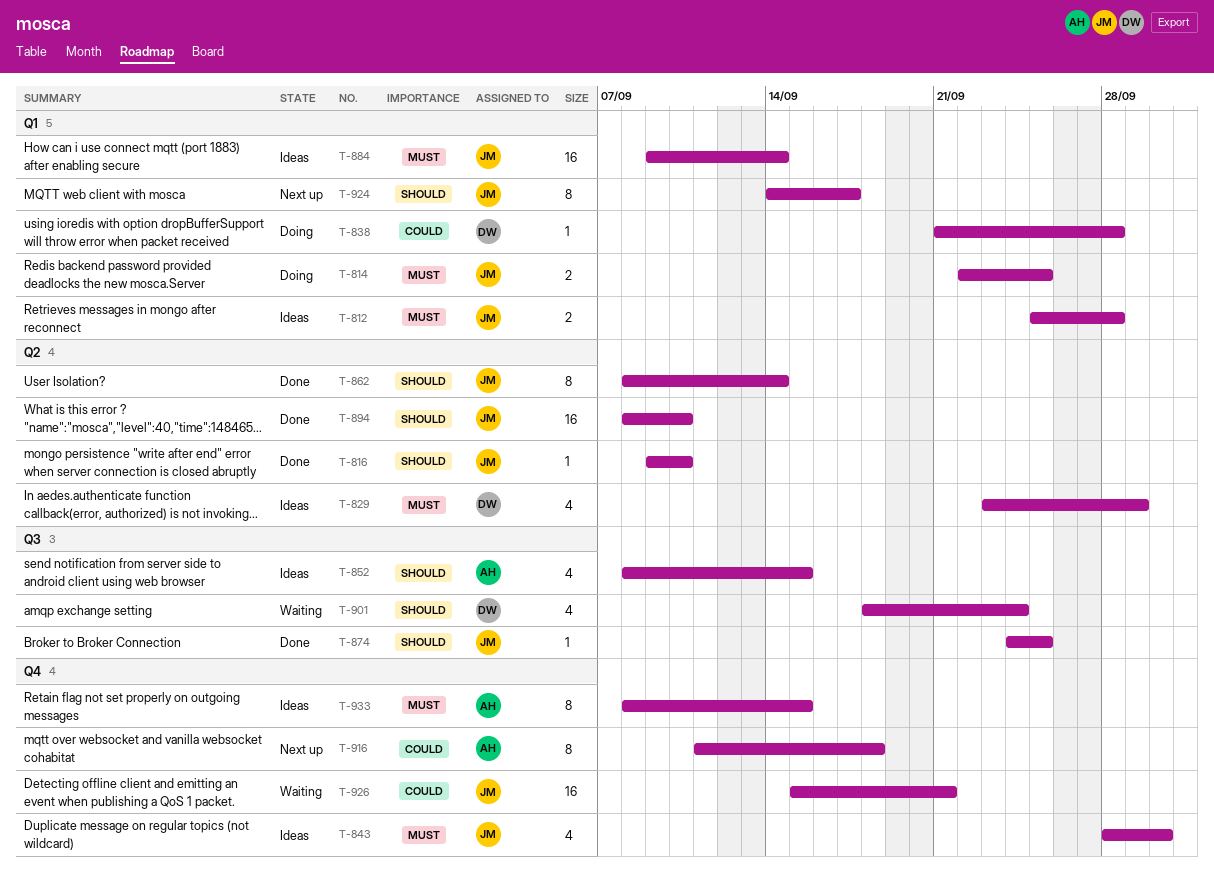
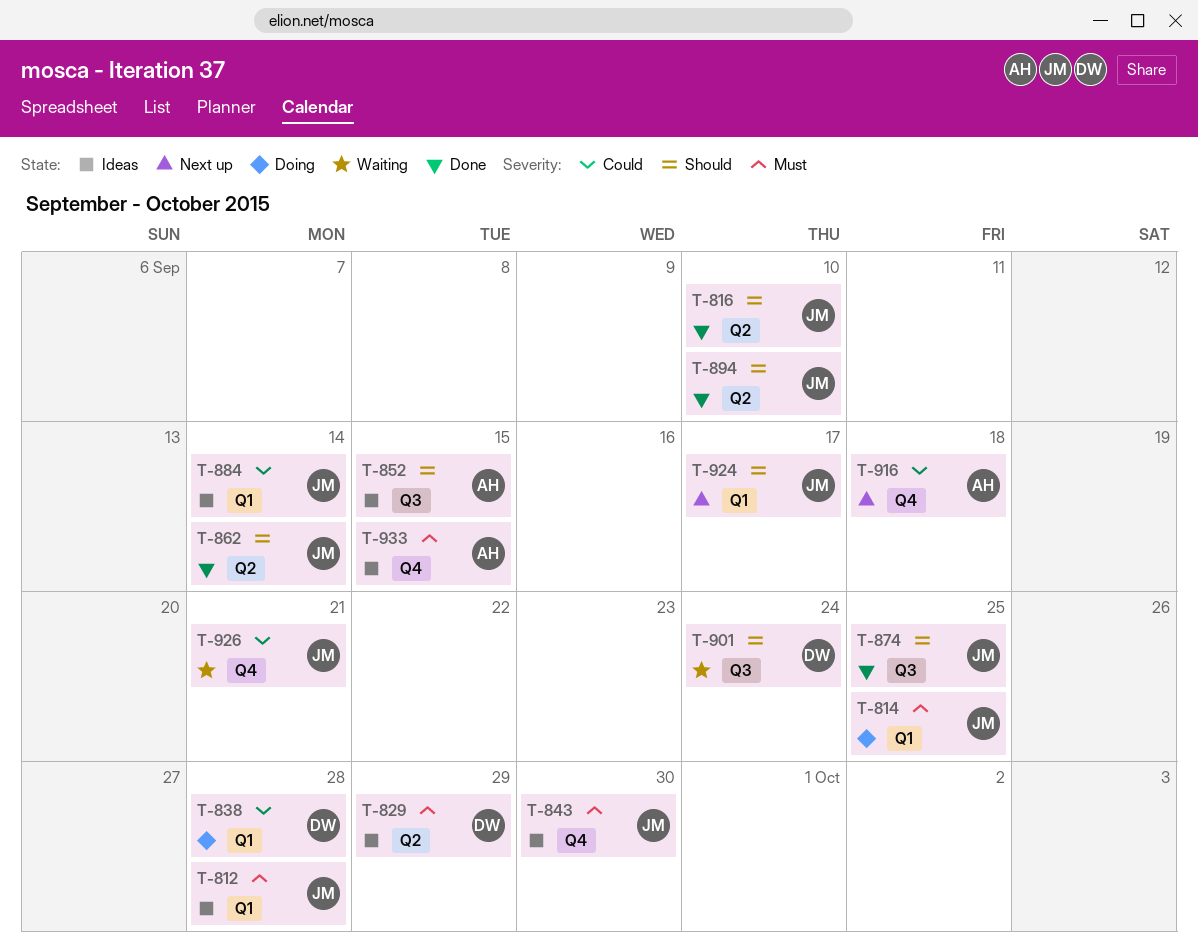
T-884, priority: Must -> Could

